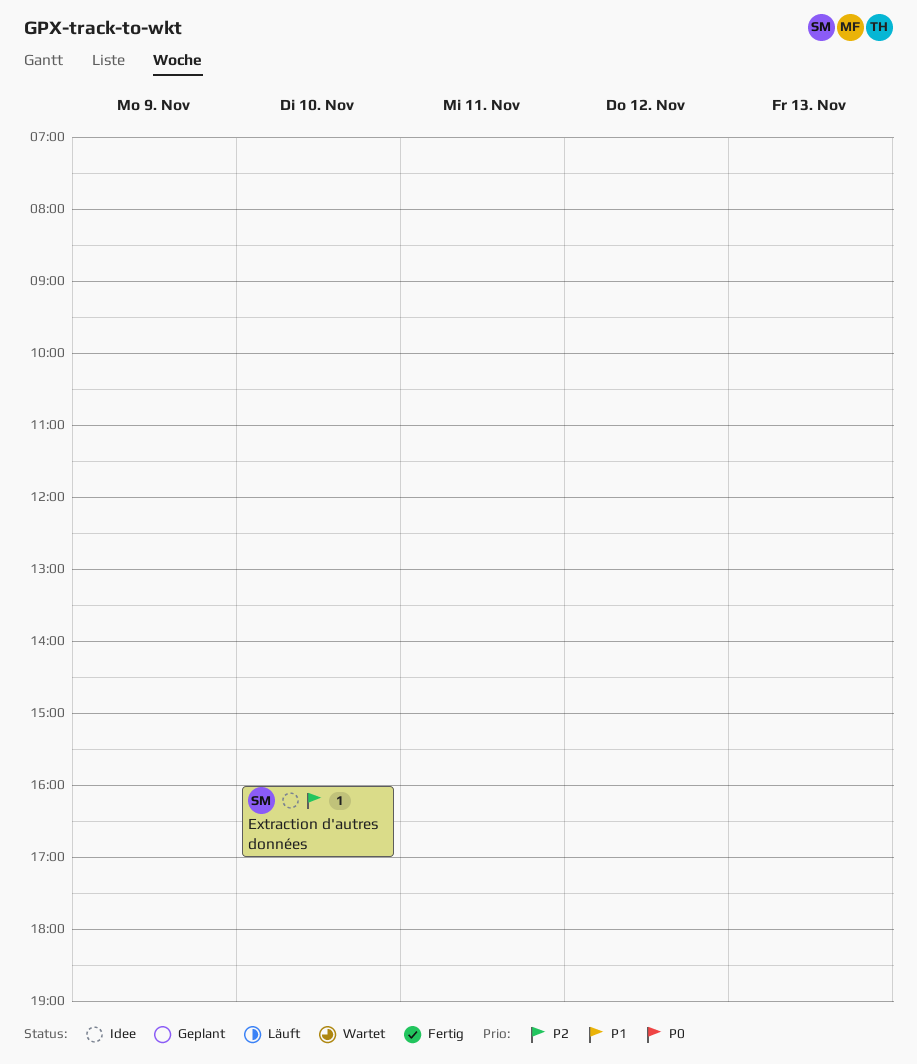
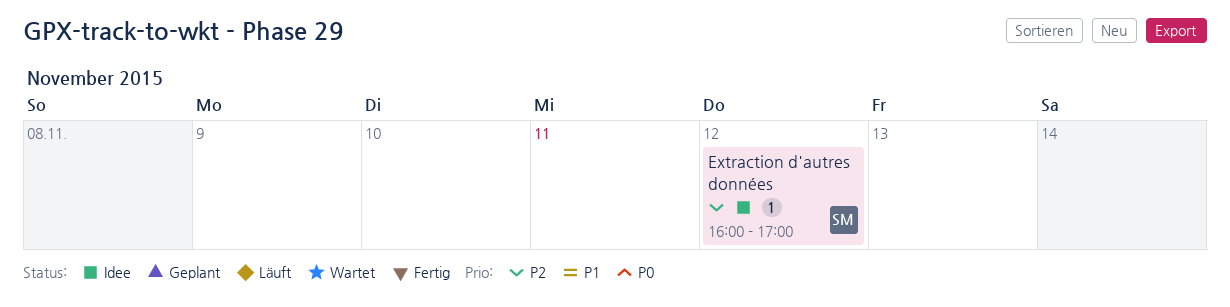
Extraction d'autres données, day: Nov 10 -> Nov 12

